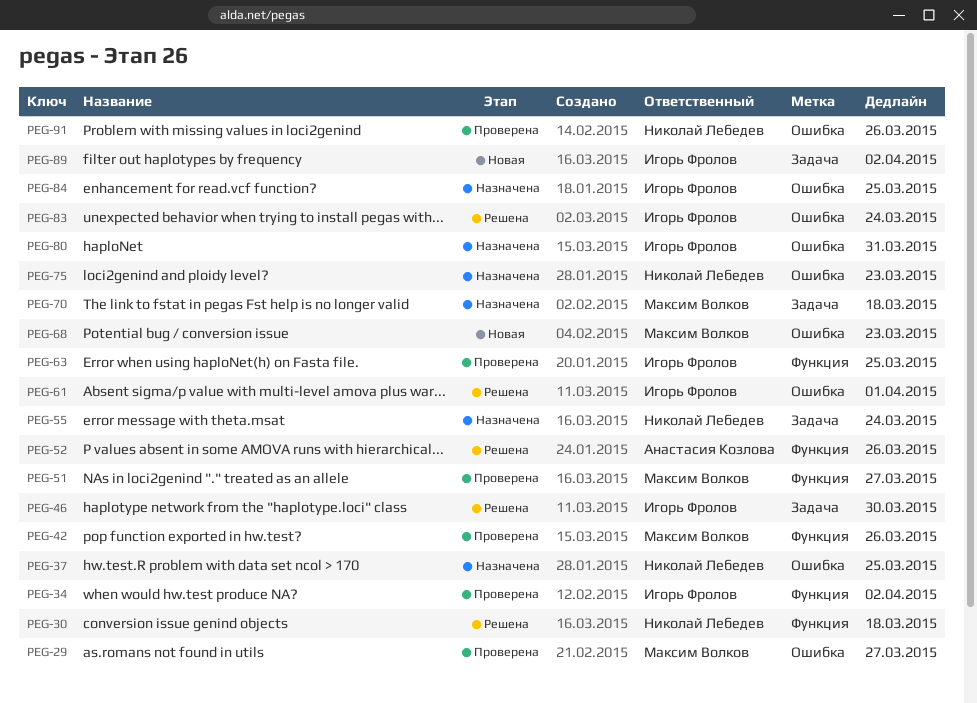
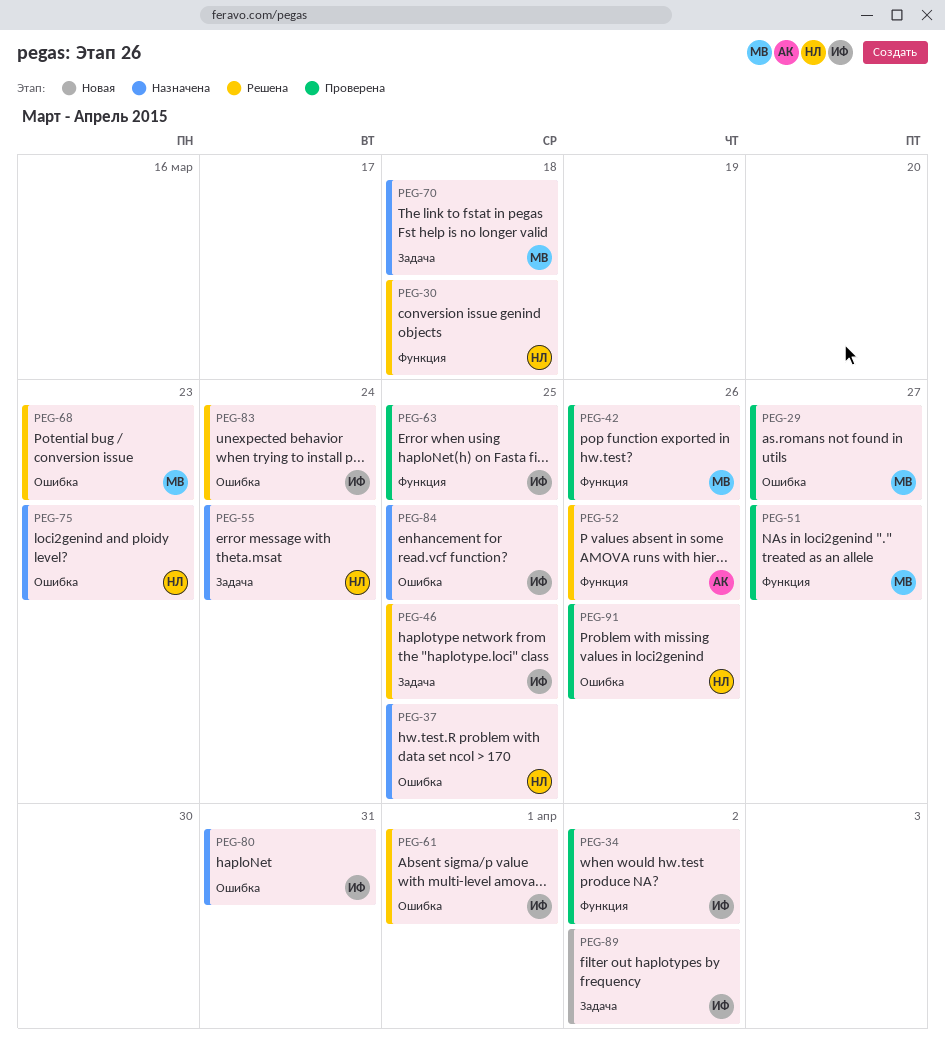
PEG-46, due: Mar 30 -> Mar 25
PEG-68, status: Новая -> Решена

